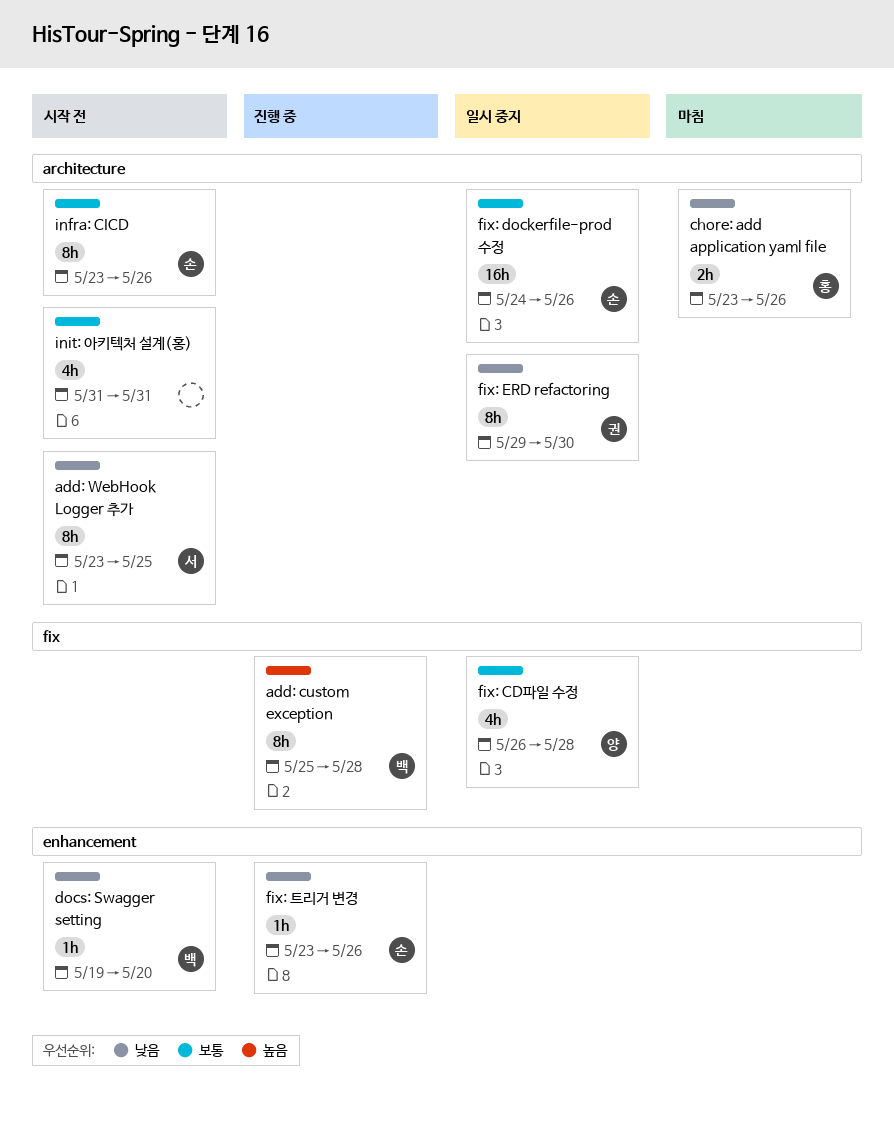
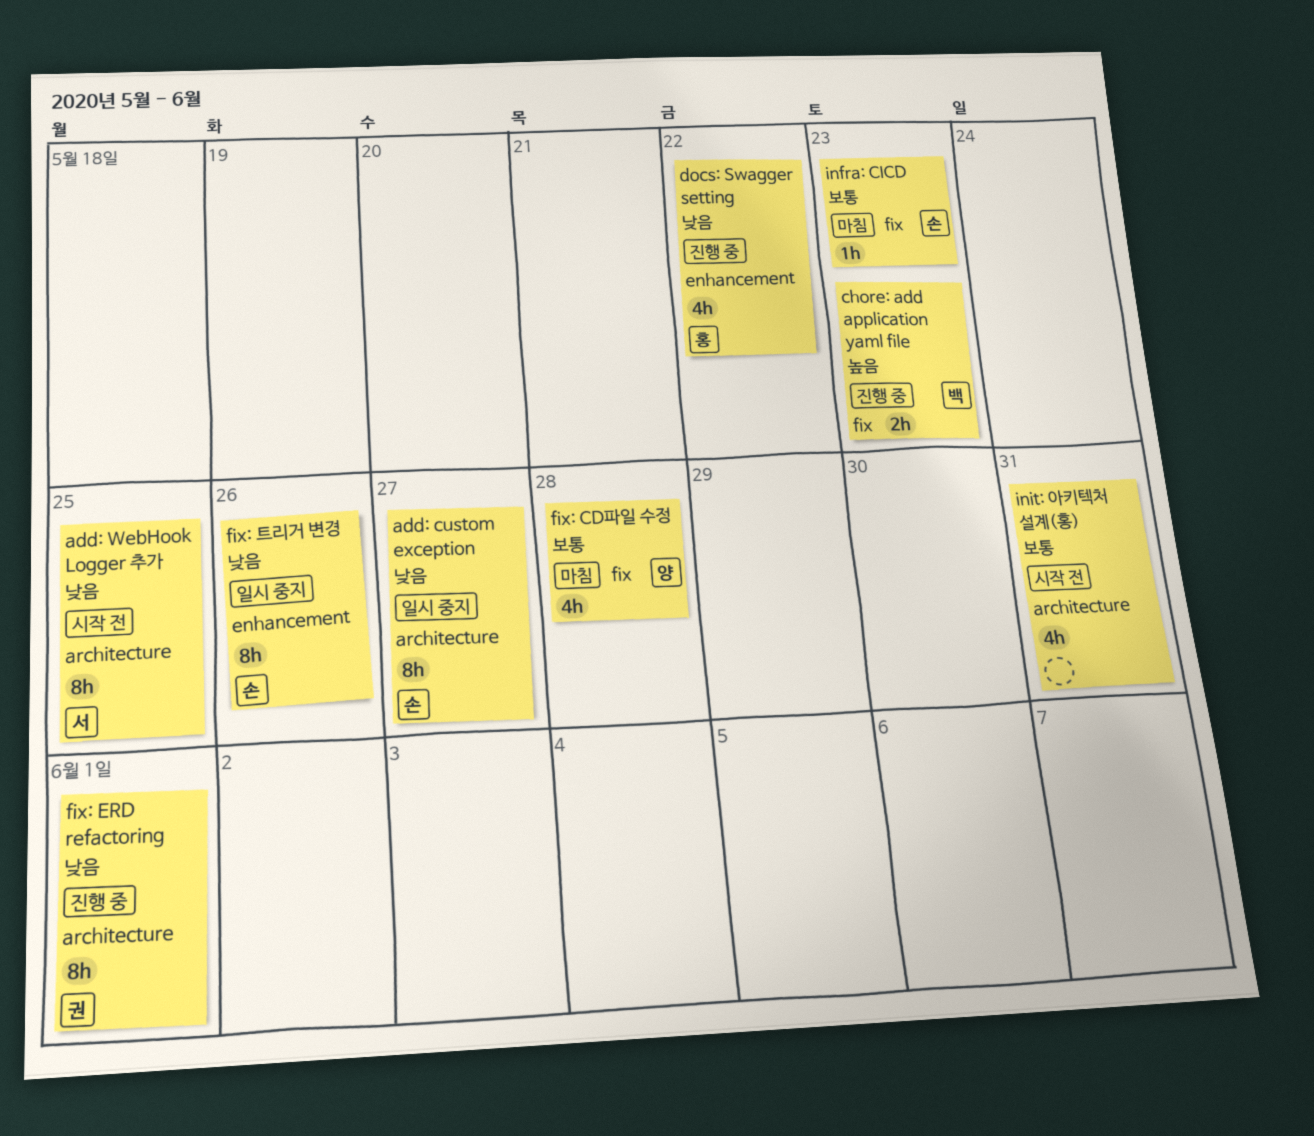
add: custom exception, status: 진행 중 -> 일시 중지
add: custom exception, owner: 백 -> 손
add: custom exception, priority: 높음 -> 낮음
add: custom exception, label: fix -> architecture
add: custom exception, due: May 28 -> May 27
chore: add application yaml file, status: 마침 -> 진행 중
chore: add application yaml file, owner: 홍 -> 백
chore: add application yaml file, priority: 낮음 -> 높음
chore: add application yaml file, label: architecture -> fix
chore: add application yaml file, due: May 26 -> May 23
docs: Swagger setting, status: 시작 전 -> 진행 중
docs: Swagger setting, owner: 백 -> 홍
docs: Swagger setting, estimate: 1h -> 4h
docs: Swagger setting, due: May 20 -> May 22
fix: CD파일 수정, status: 일시 중지 -> 마침
fix: dockerfile-prod 수정: present -> none
fix: ERD refactoring, status: 일시 중지 -> 진행 중
fix: ERD refactoring, due: May 30 -> Jun 1
fix: 트리거 변경, status: 진행 중 -> 일시 중지
fix: 트리거 변경, estimate: 1h -> 8h
infra: CICD, status: 시작 전 -> 마침
infra: CICD, label: architecture -> fix
infra: CICD, estimate: 8h -> 1h
infra: CICD, due: May 26 -> May 23

